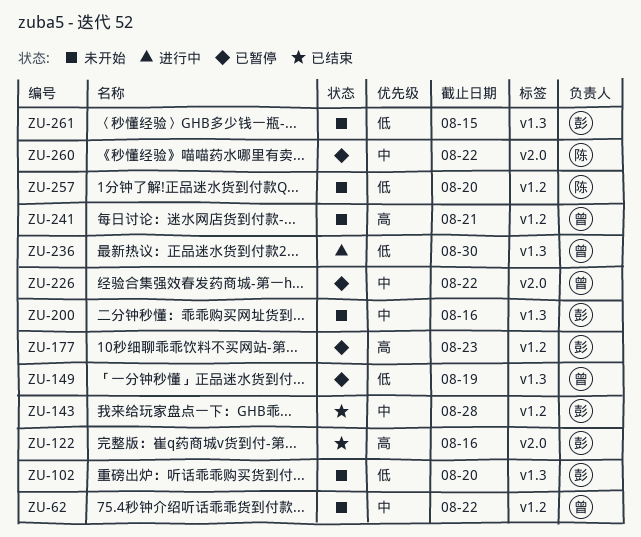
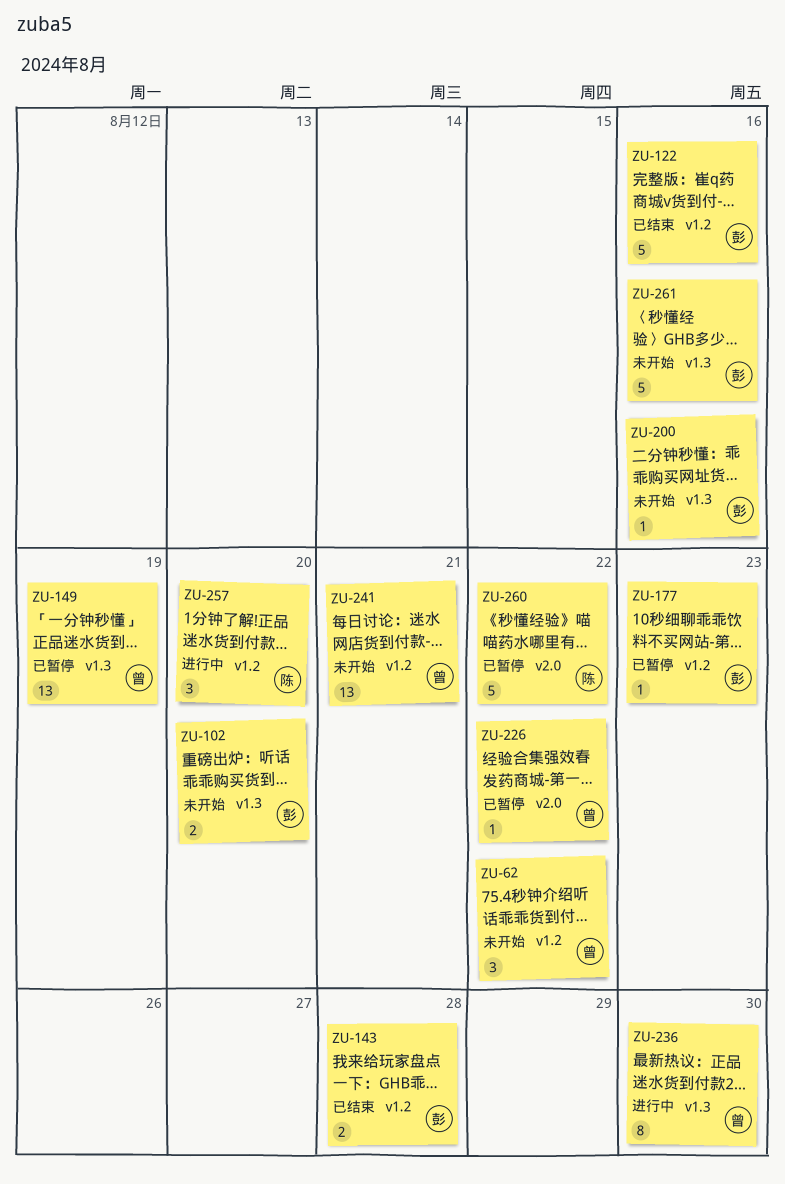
ZU-122, label: v2.0 -> v1.2
ZU-257, status: 未开始 -> 进行中
ZU-261, due: Aug 15 -> Aug 16

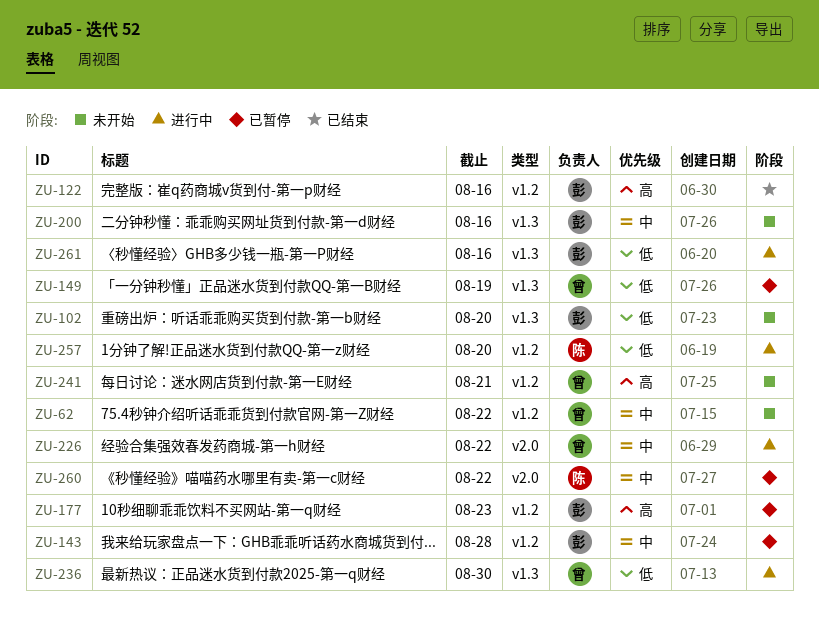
ZU-143, status: 已结束 -> 已暂停
ZU-226, status: 已暂停 -> 进行中
ZU-261, status: 未开始 -> 进行中

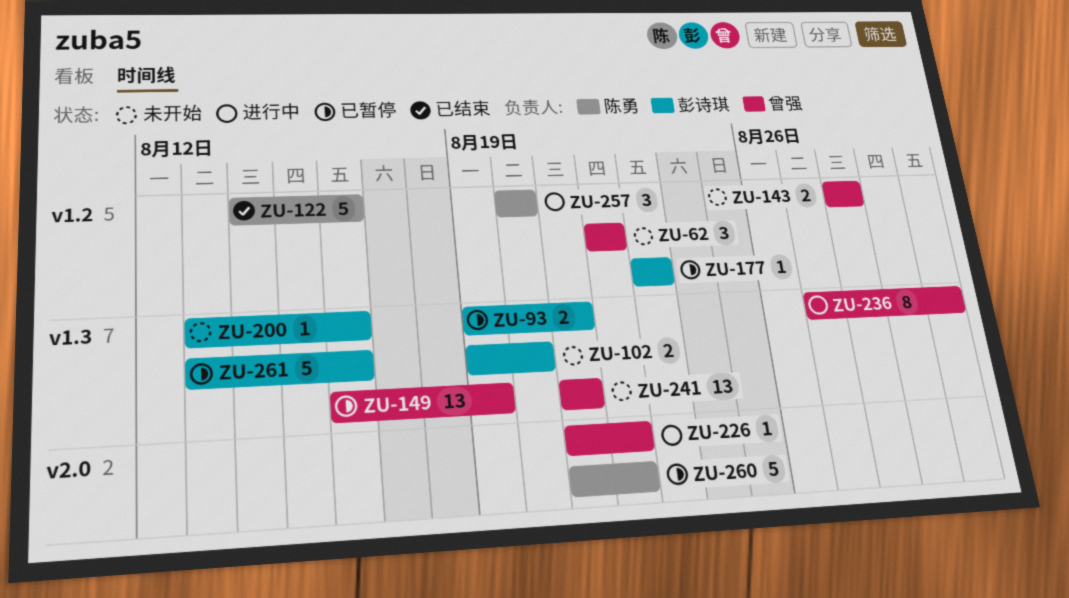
ZU-93: none -> present
ZU-122, owner: 彭诗琪 -> 陈勇
ZU-143, status: 已暂停 -> 未开始
ZU-143, owner: 彭诗琪 -> 曾强
ZU-241, label: v1.2 -> v1.3
ZU-261, status: 进行中 -> 已暂停

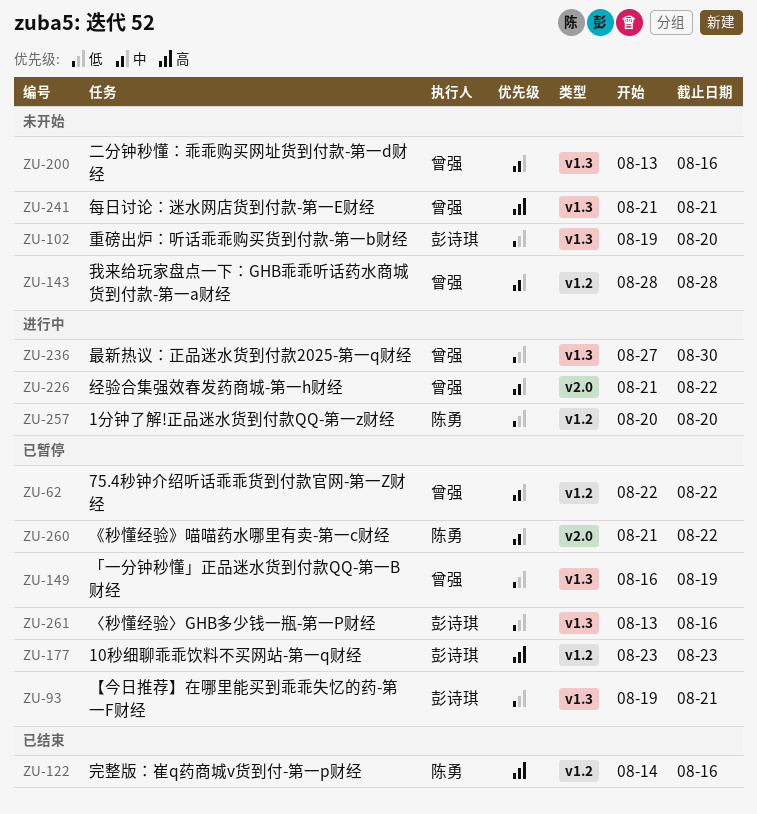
ZU-62, status: 未开始 -> 已暂停
ZU-200, owner: 彭诗琪 -> 曾强

